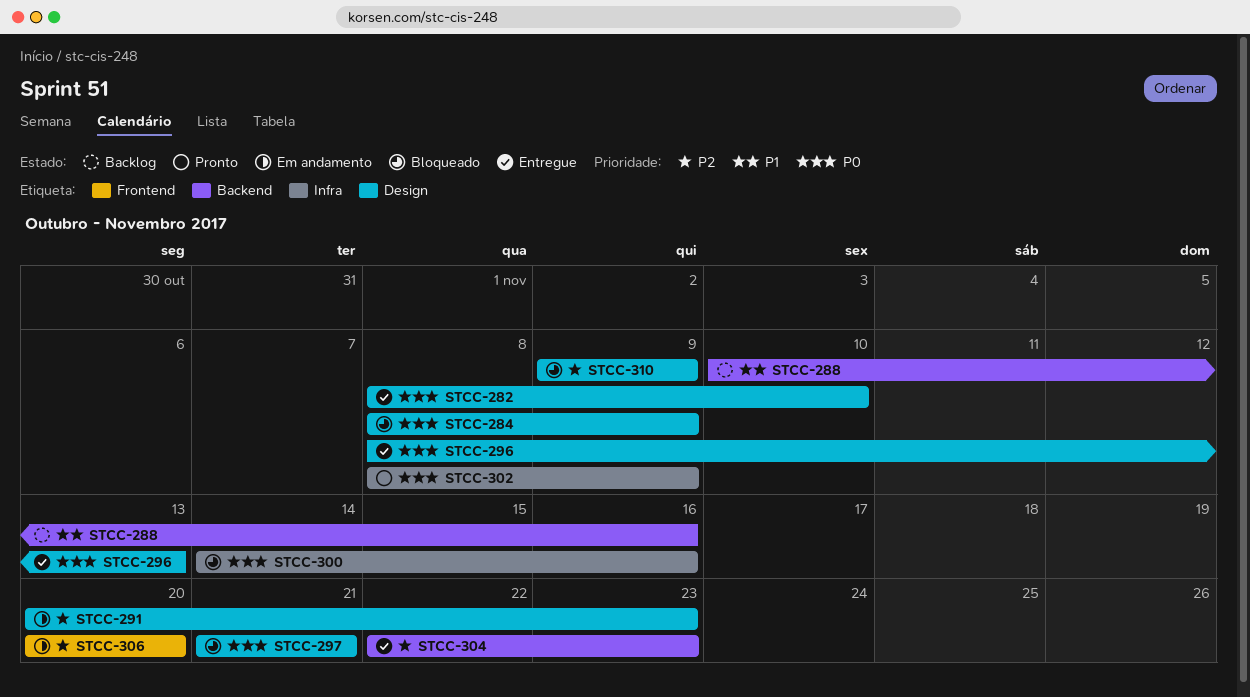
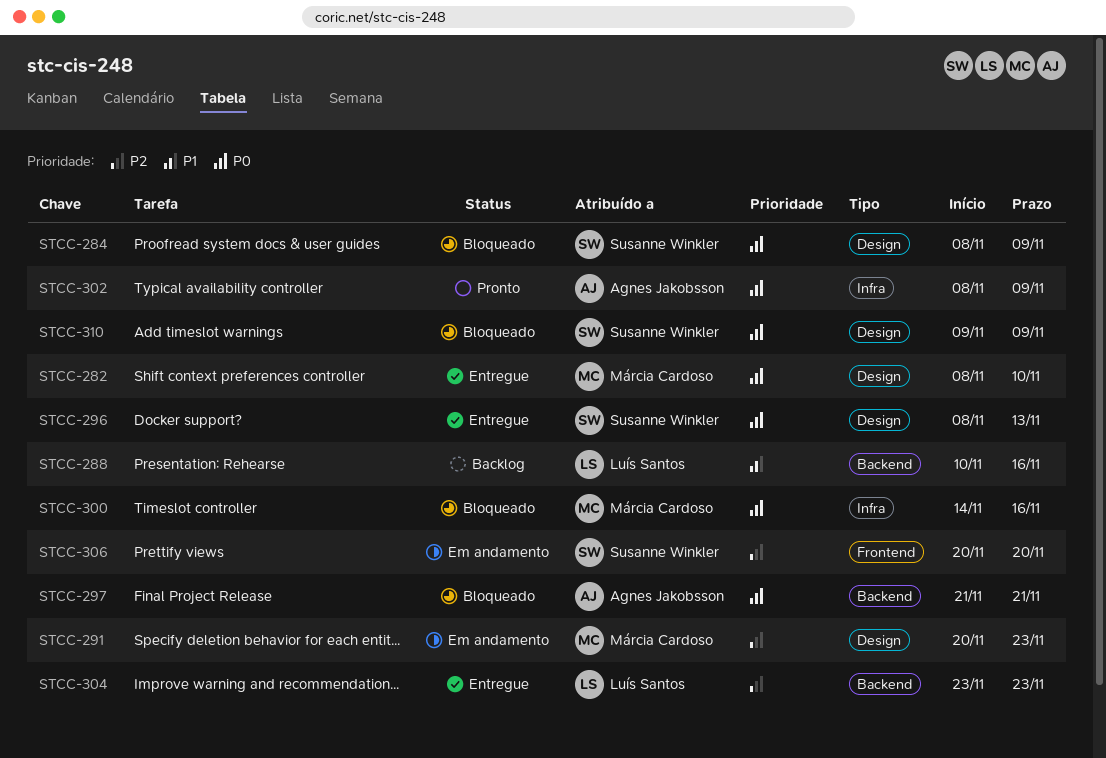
STCC-297, label: Design -> Backend
STCC-304, start: Nov 22 -> Nov 23
STCC-310, priority: P2 -> P0

